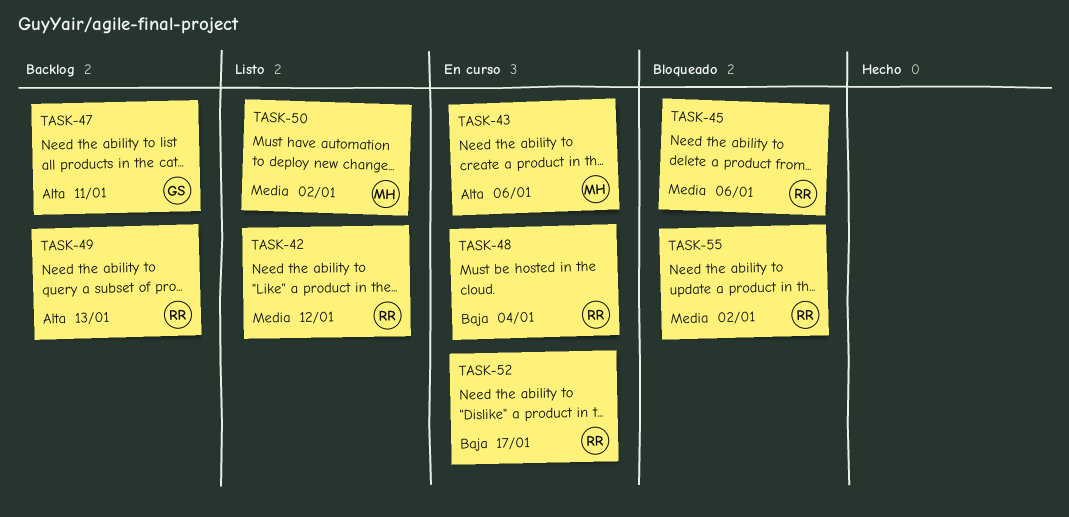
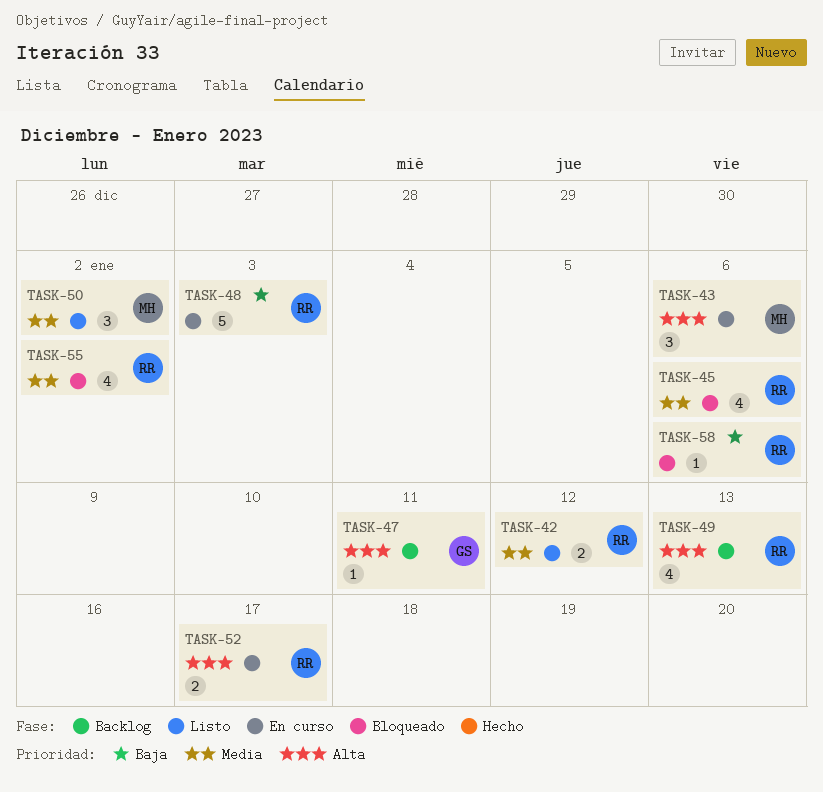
TASK-48, due: Jan 4 -> Jan 3
TASK-52, priority: Baja -> Alta
TASK-58: none -> present

